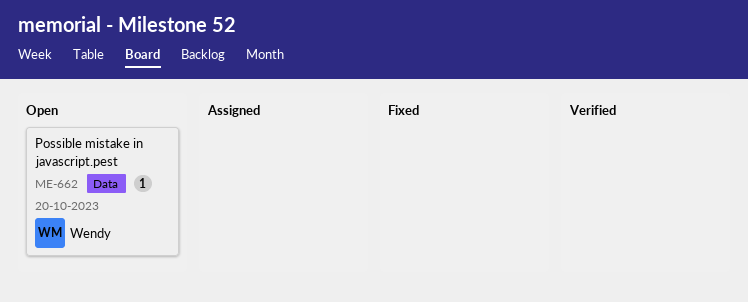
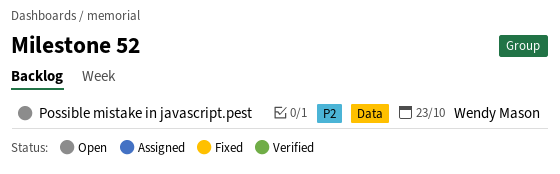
Possible mistake in javascript.pest, due: Oct 20 -> Oct 23

